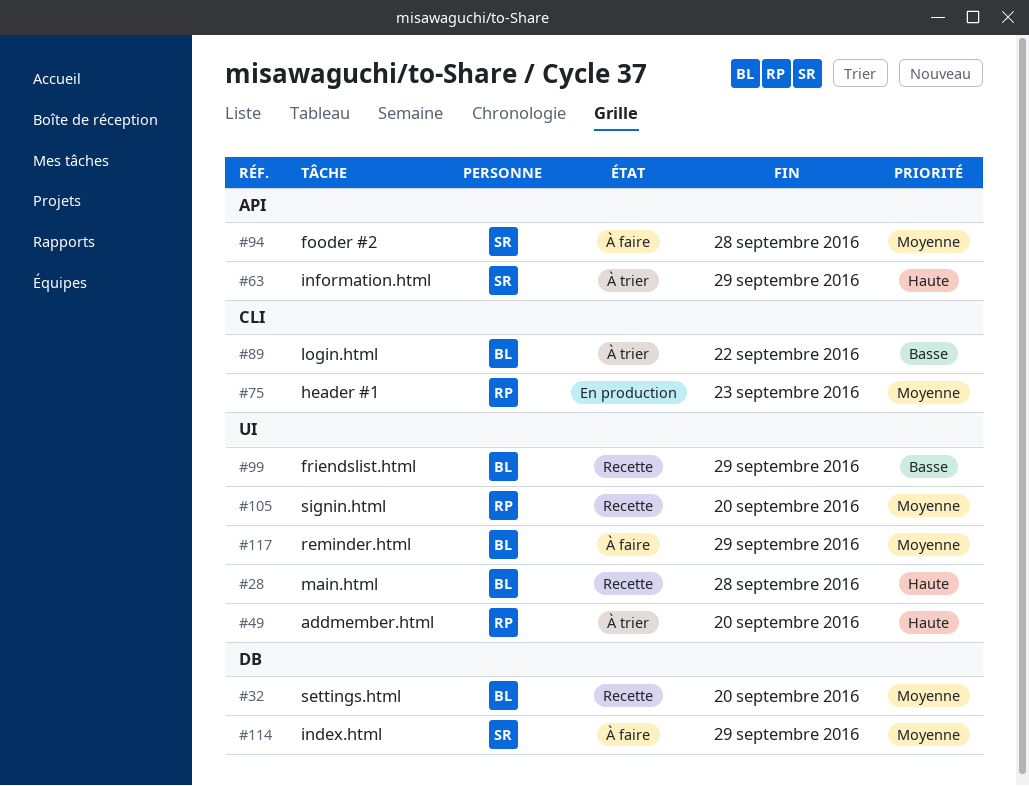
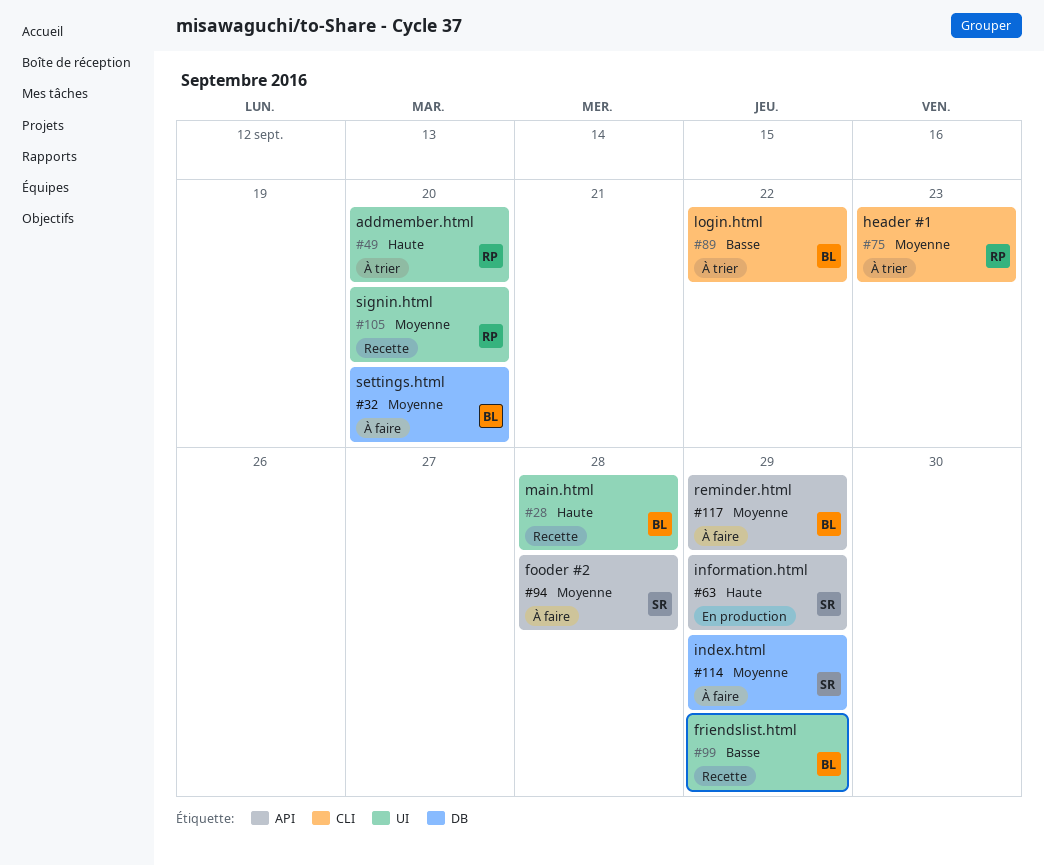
#32, status: Recette -> À faire
#63, status: À trier -> En production
#75, status: En production -> À trier
#117, label: UI -> API

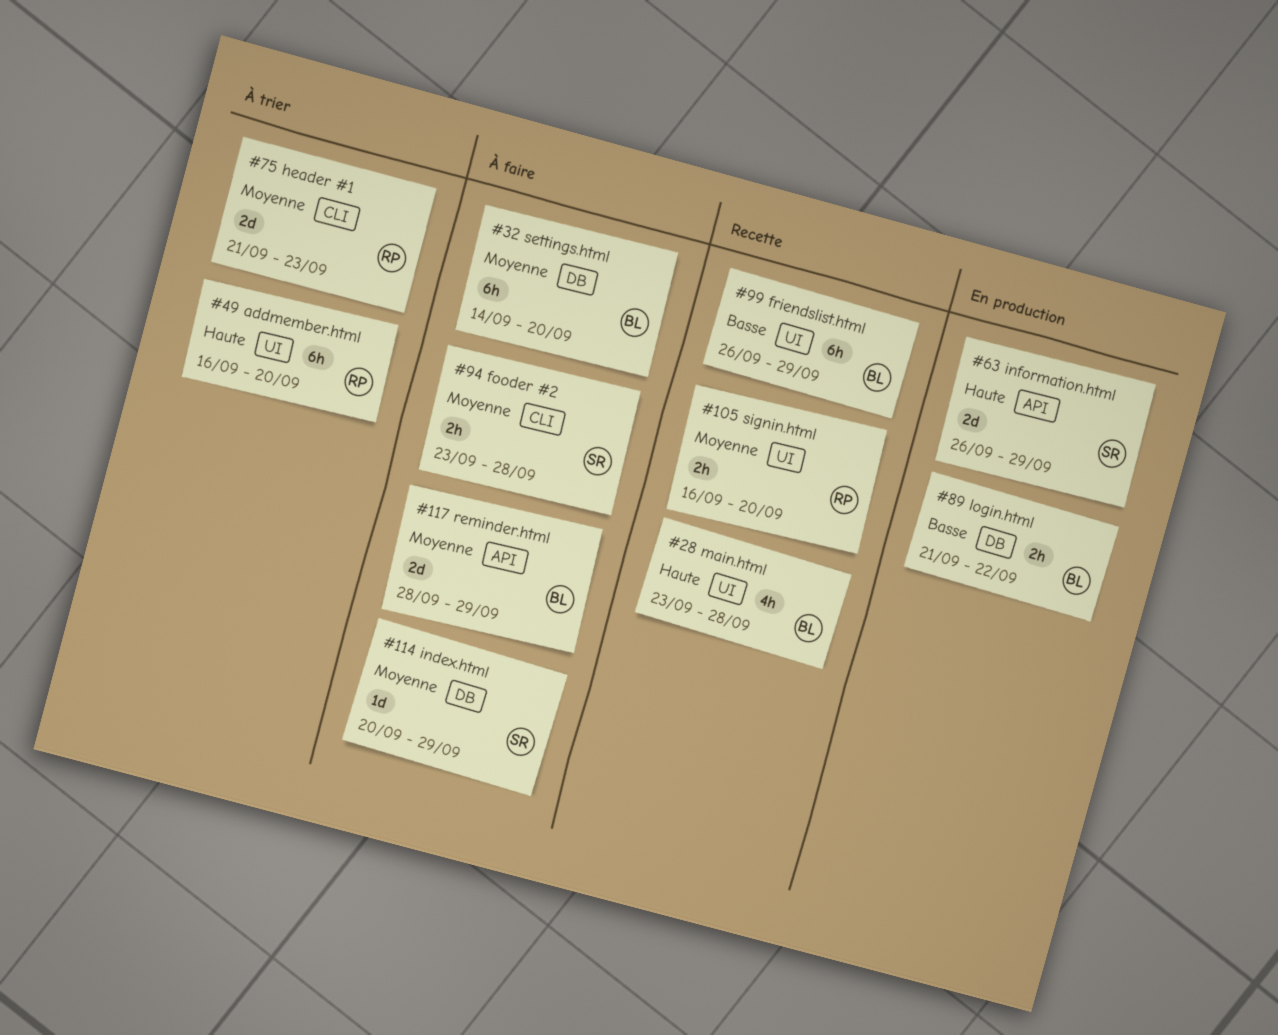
#89, status: À trier -> En production
#89, label: CLI -> DB
#94, label: API -> CLI

